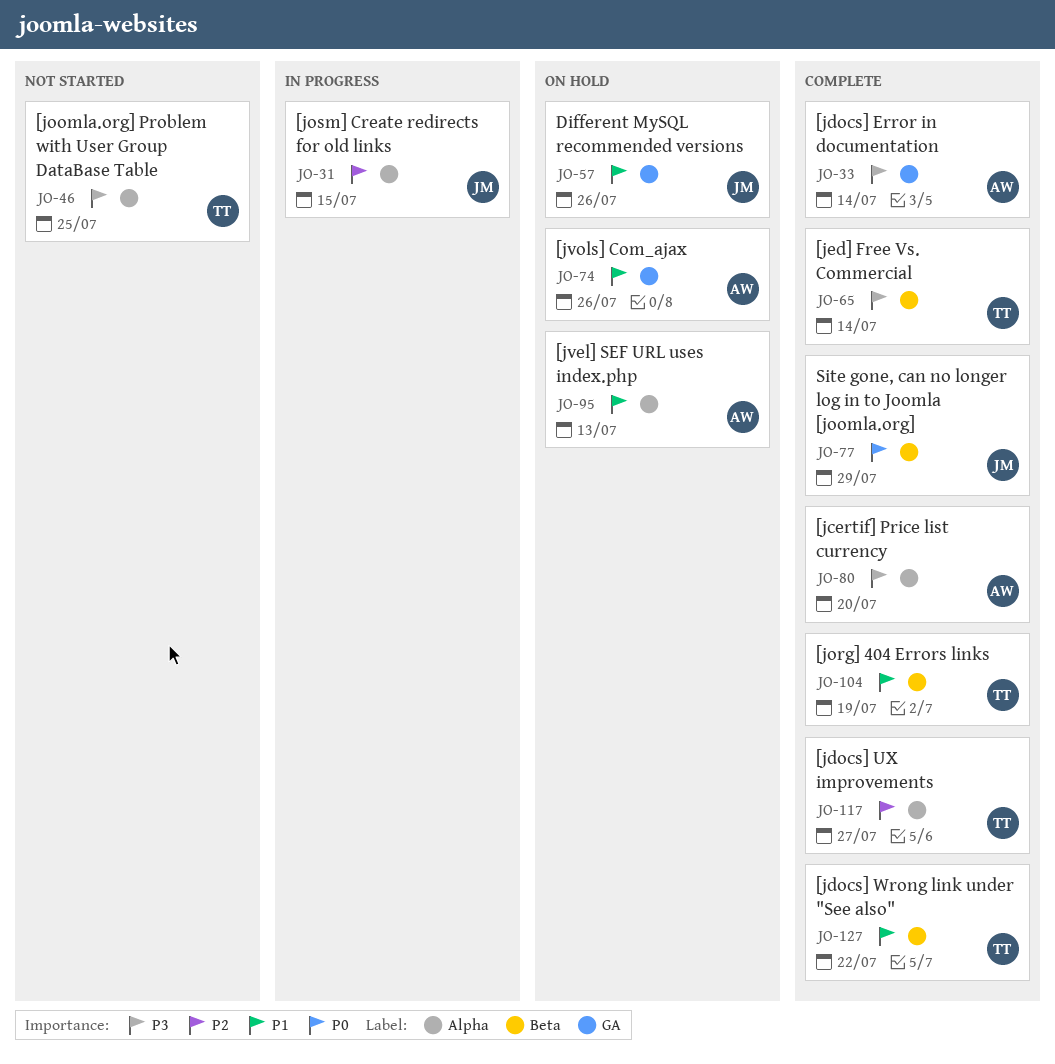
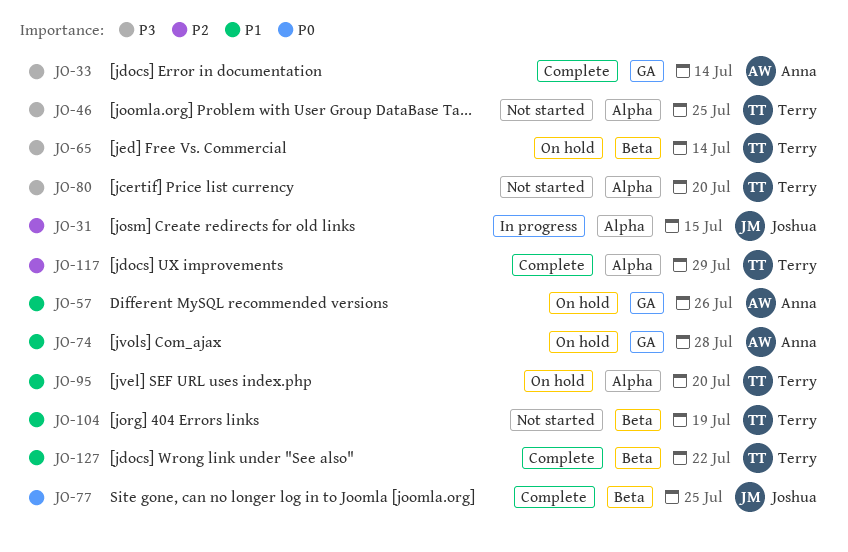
JO-57, owner: Joshua -> Anna
JO-65, status: Complete -> On hold
JO-74, due: Jul 26 -> Jul 28
JO-77, due: Jul 29 -> Jul 25
JO-80, status: Complete -> Not started
JO-80, owner: Anna -> Terry
JO-95, owner: Anna -> Terry
JO-95, due: Jul 13 -> Jul 20
JO-104, status: Complete -> Not started
JO-117, due: Jul 27 -> Jul 29

